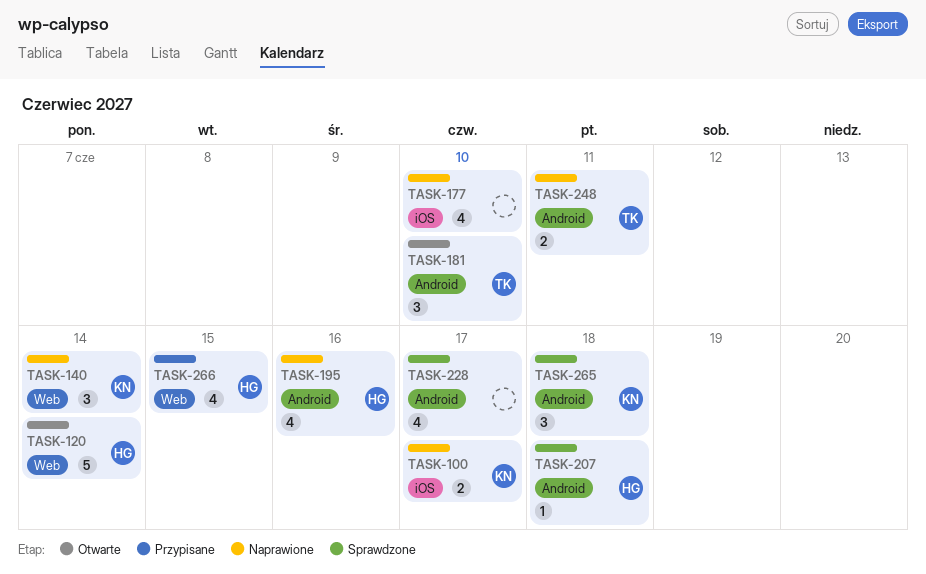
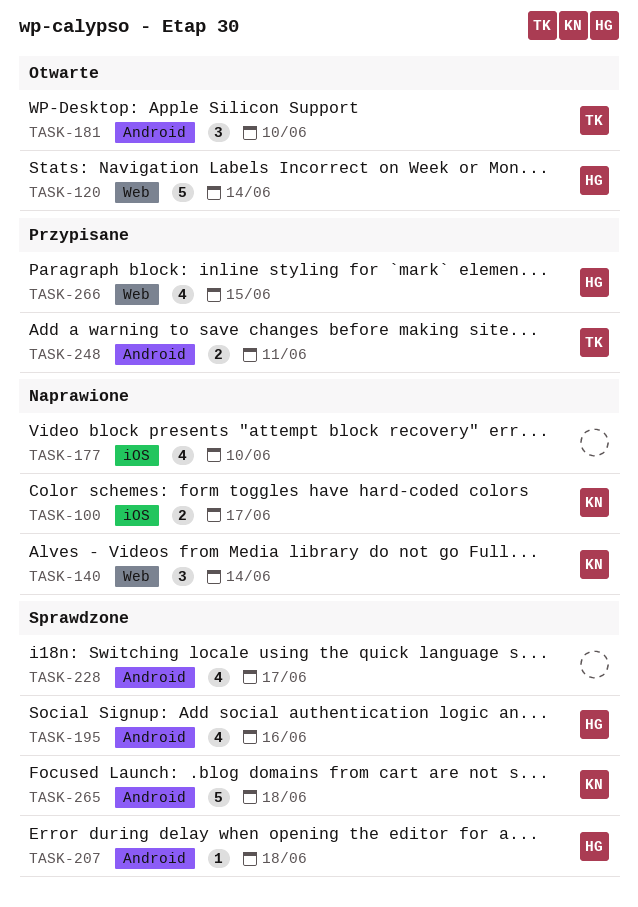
TASK-195, status: Naprawione -> Sprawdzone
TASK-248, status: Naprawione -> Przypisane
TASK-265, estimate: 3 -> 5

